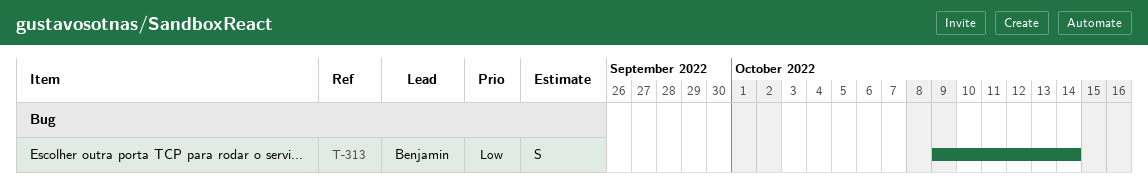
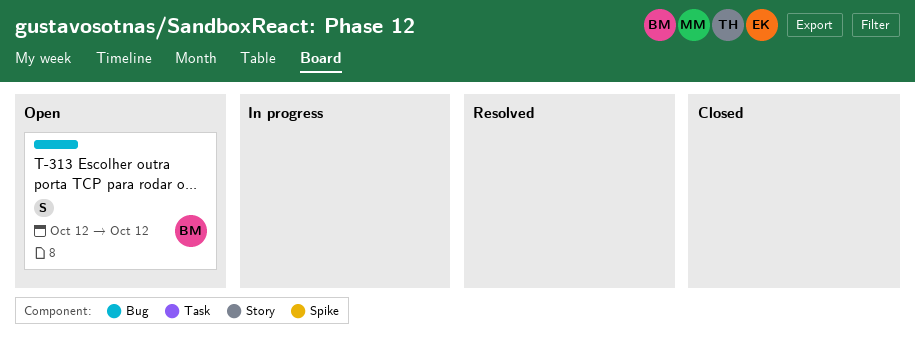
T-313, start: Oct 9 -> Oct 12
T-313, due: Oct 14 -> Oct 12

